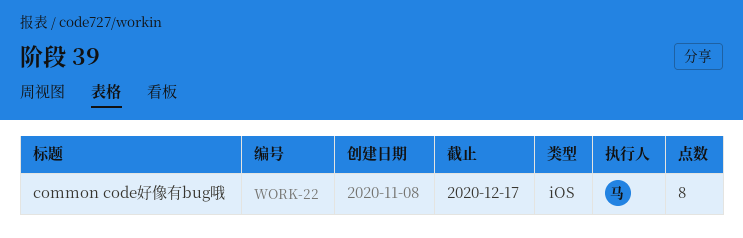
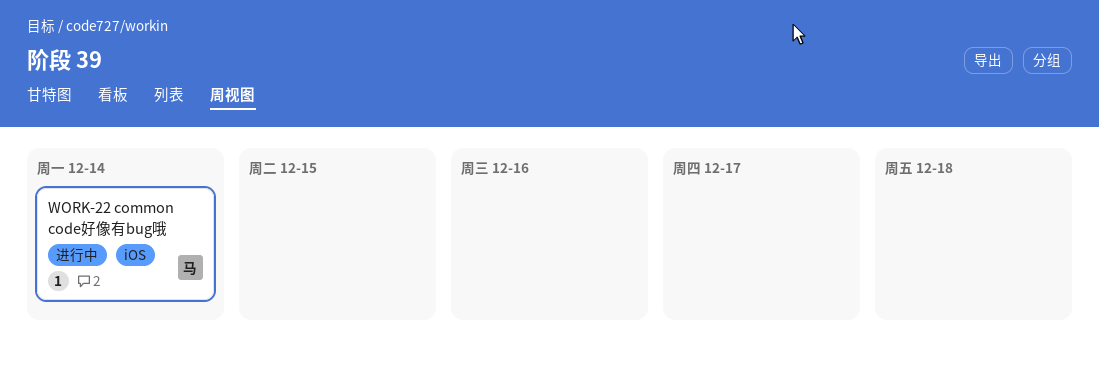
WORK-22, estimate: 8 -> 1
WORK-22, due: Dec 17 -> Dec 14

